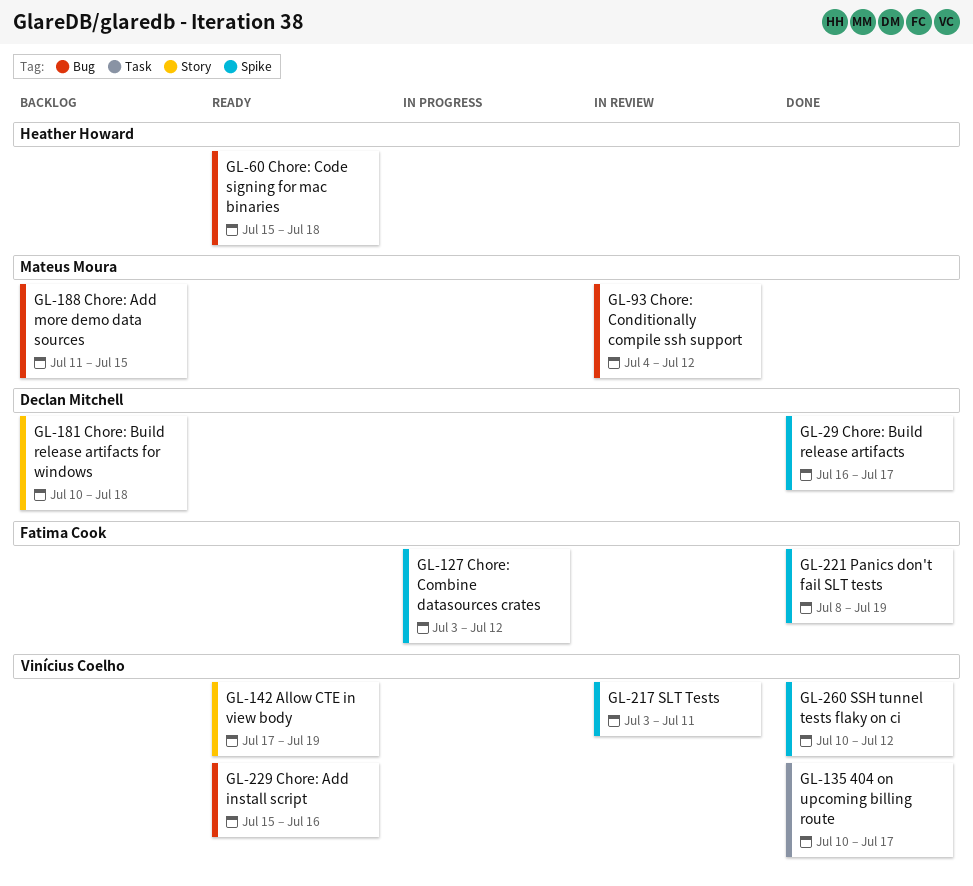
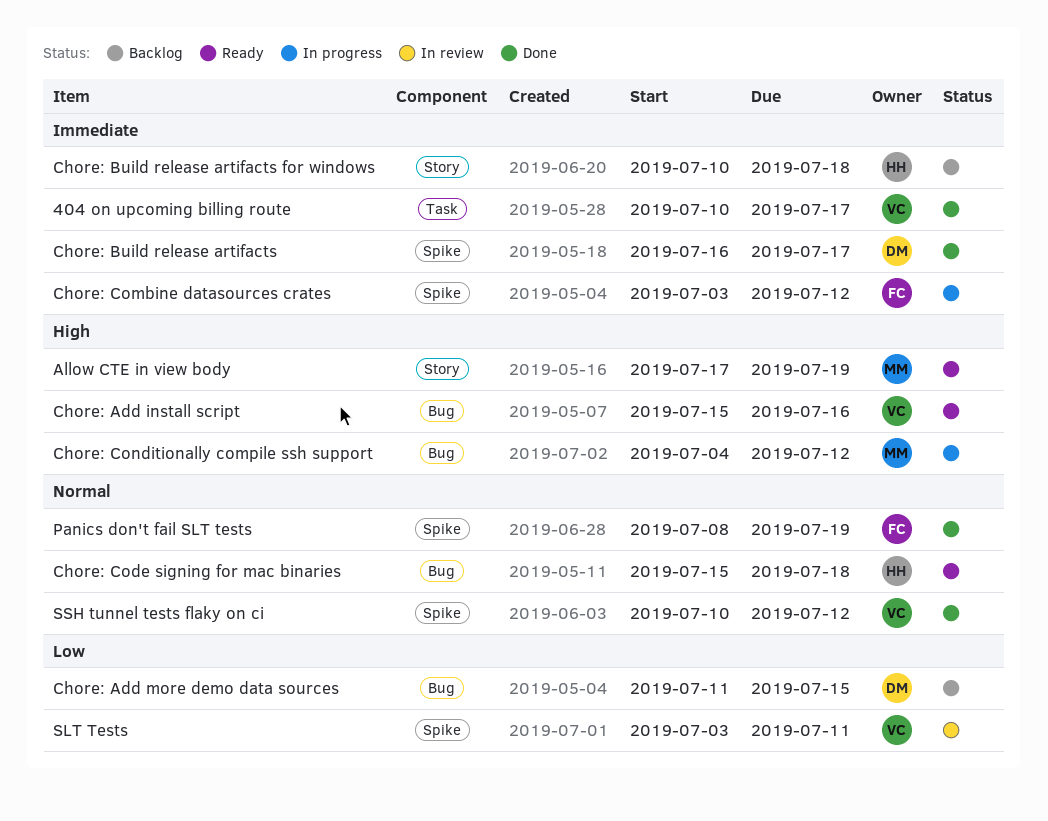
Allow CTE in view body, owner: Vinícius Coelho -> Mateus Moura
Chore: Add more demo data sources, owner: Mateus Moura -> Declan Mitchell
Chore: Build release artifacts for windows, owner: Declan Mitchell -> Heather Howard
Chore: Conditionally compile ssh support, status: In review -> In progress

